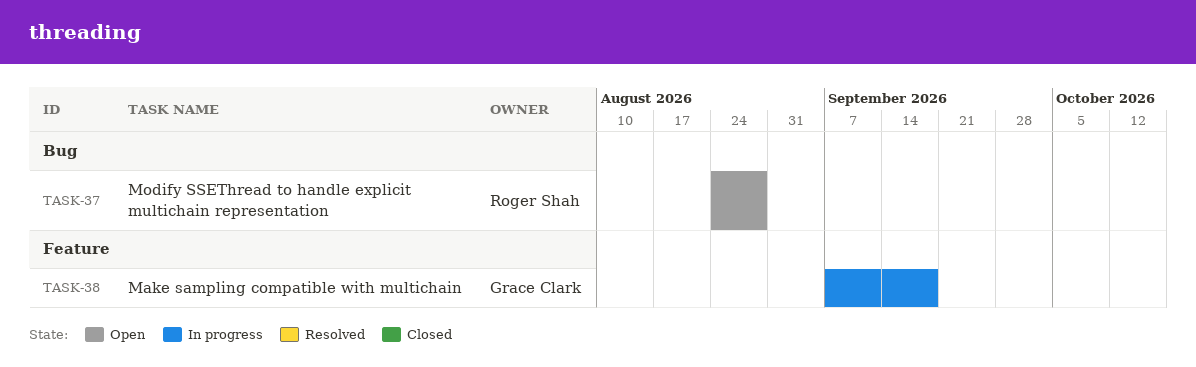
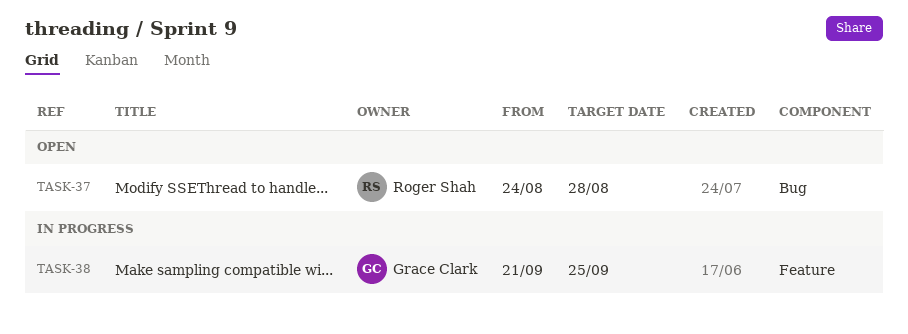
TASK-38, start: Sep 7 -> Sep 21
TASK-38, due: Sep 18 -> Sep 25

